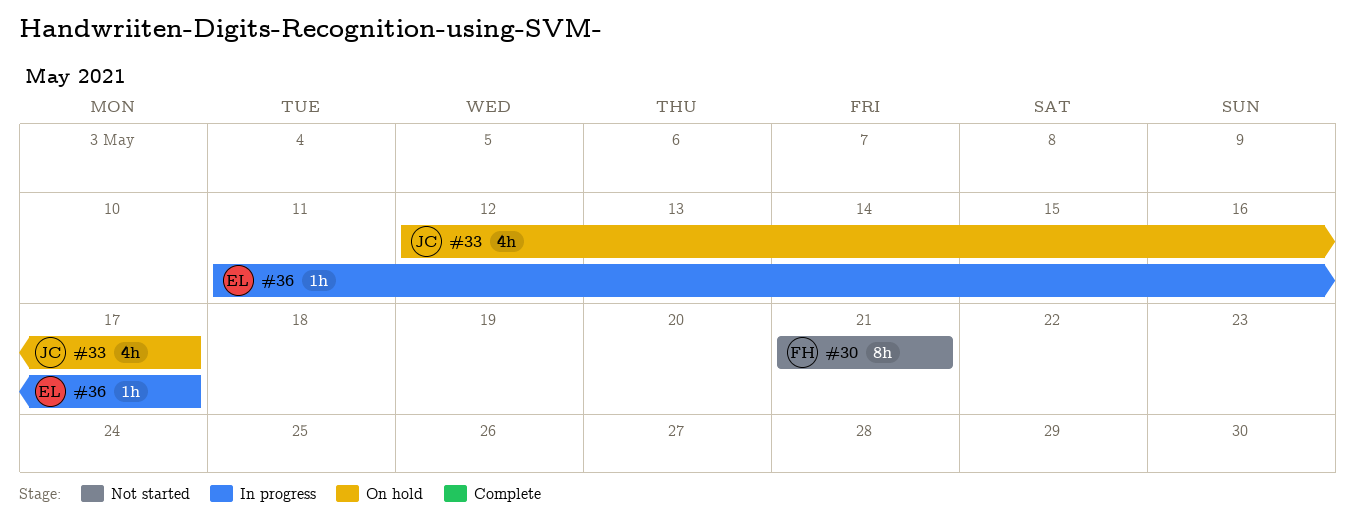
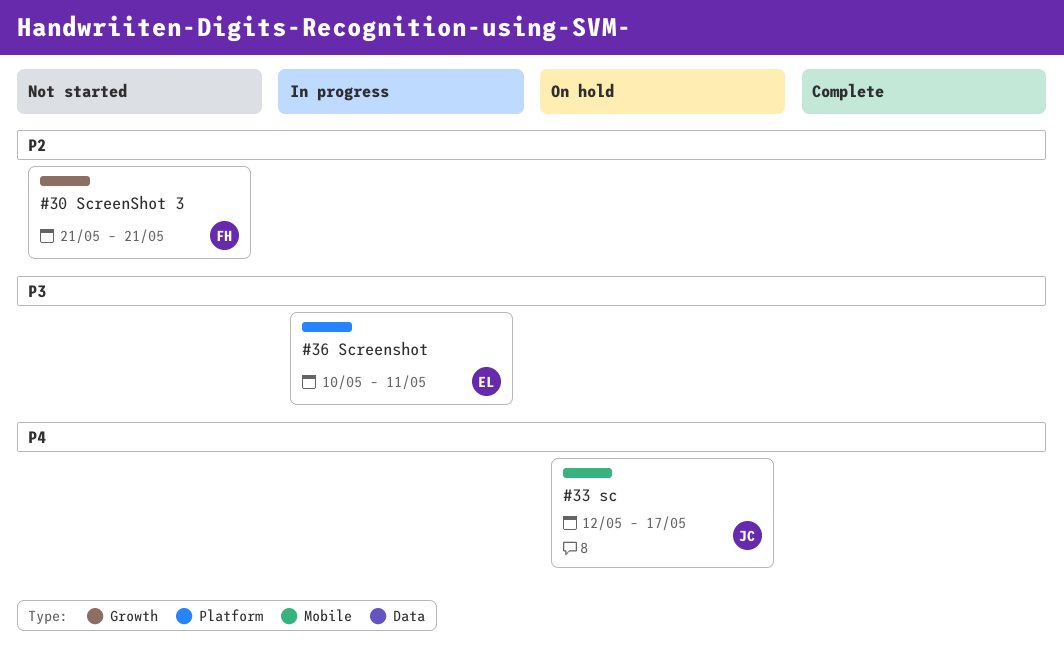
#36, start: May 11 -> May 10
#36, due: May 17 -> May 11

